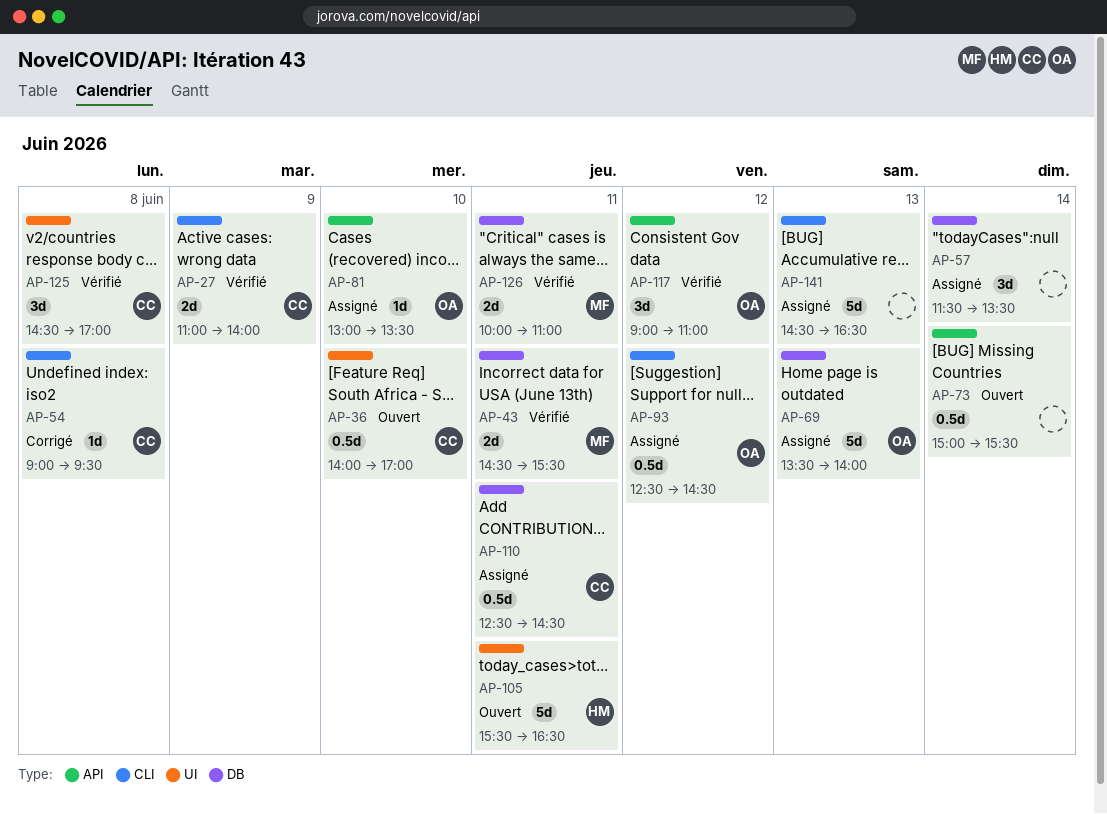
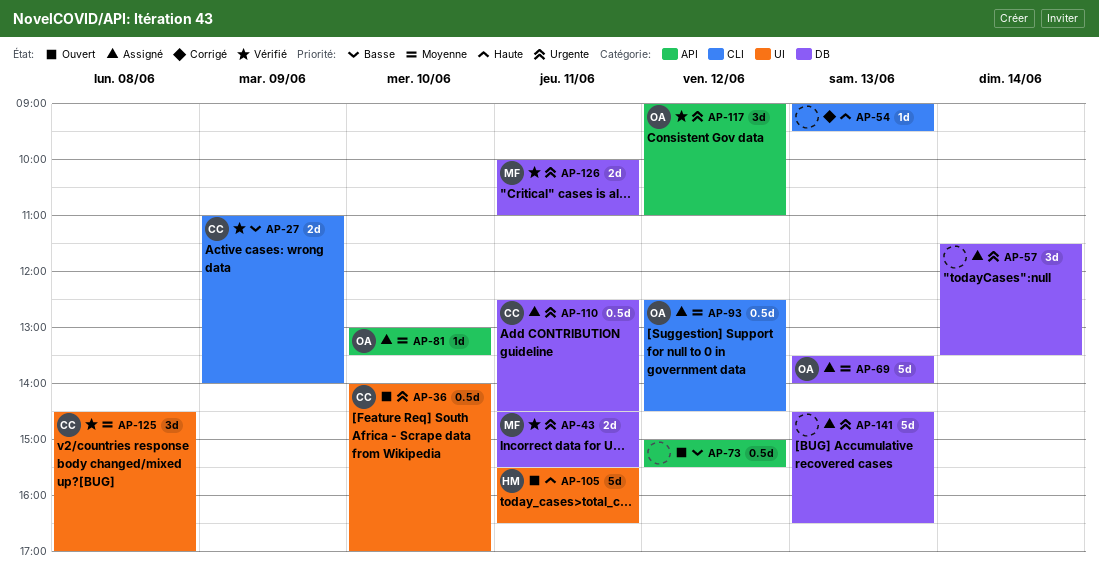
AP-54, owner: CC -> none
AP-54, day: Jun 8 -> Jun 13
AP-73, day: Jun 14 -> Jun 12
AP-141, label: CLI -> DB

